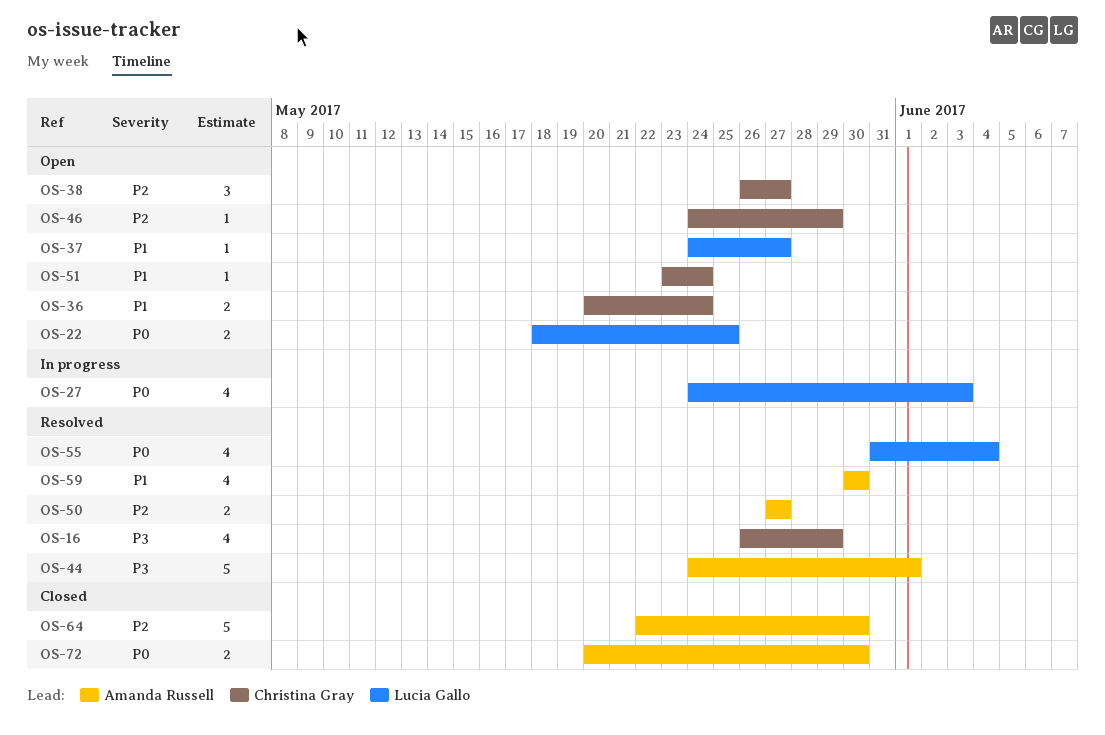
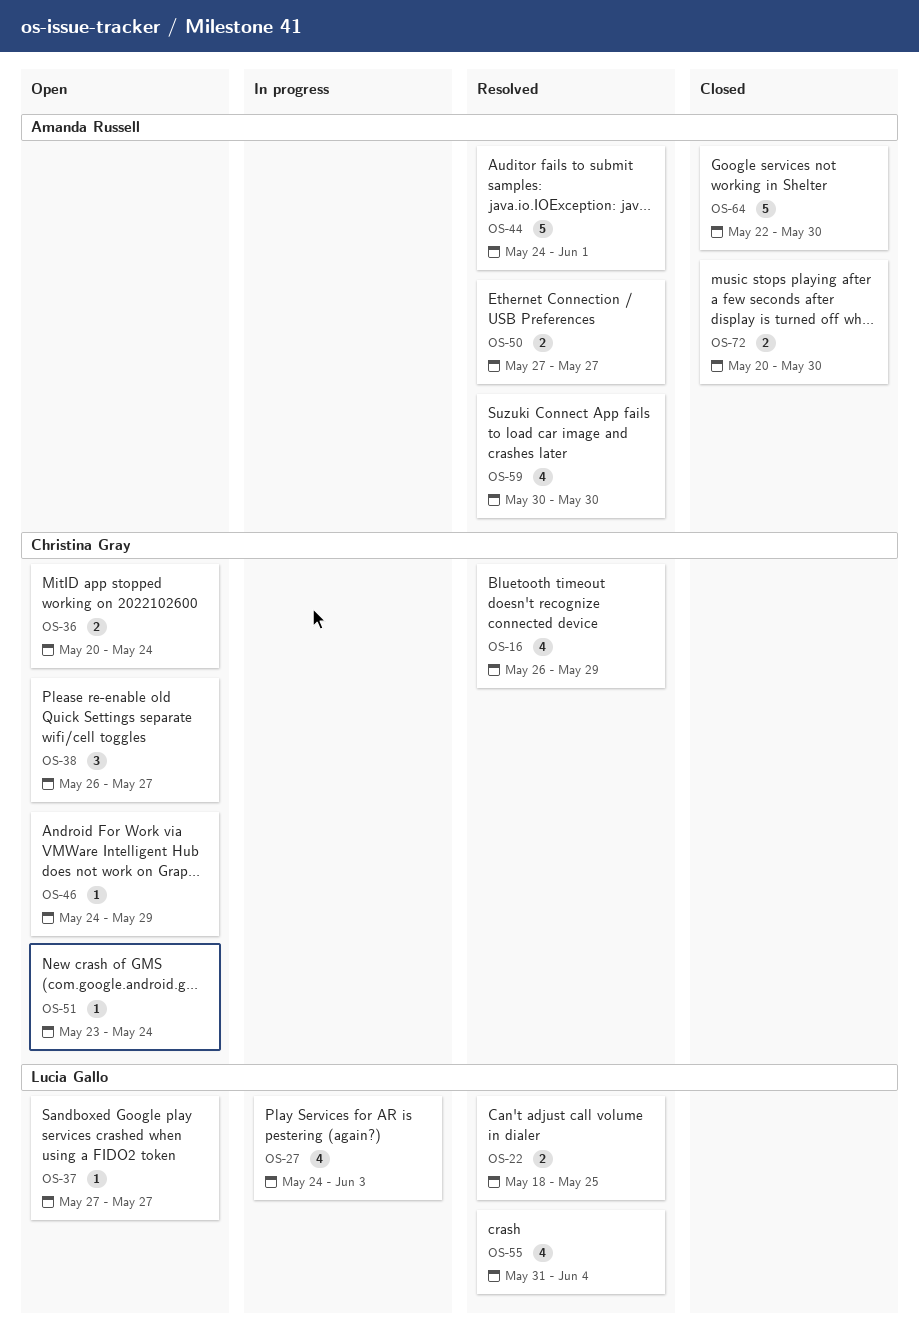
OS-22, status: Open -> Resolved
OS-37, start: May 24 -> May 27

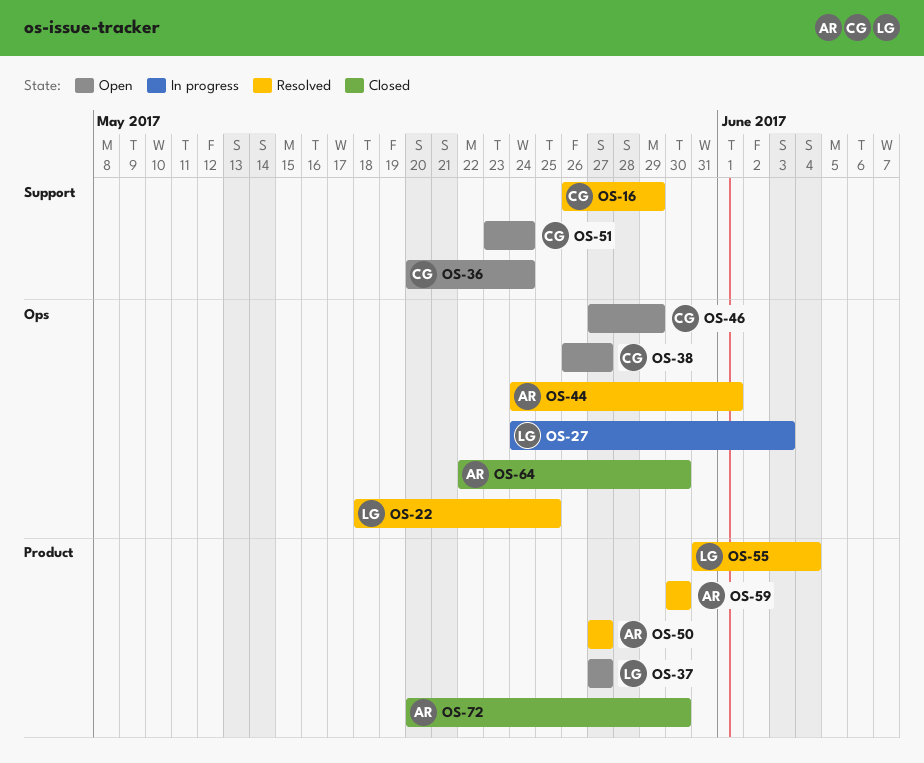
OS-46, start: May 24 -> May 27

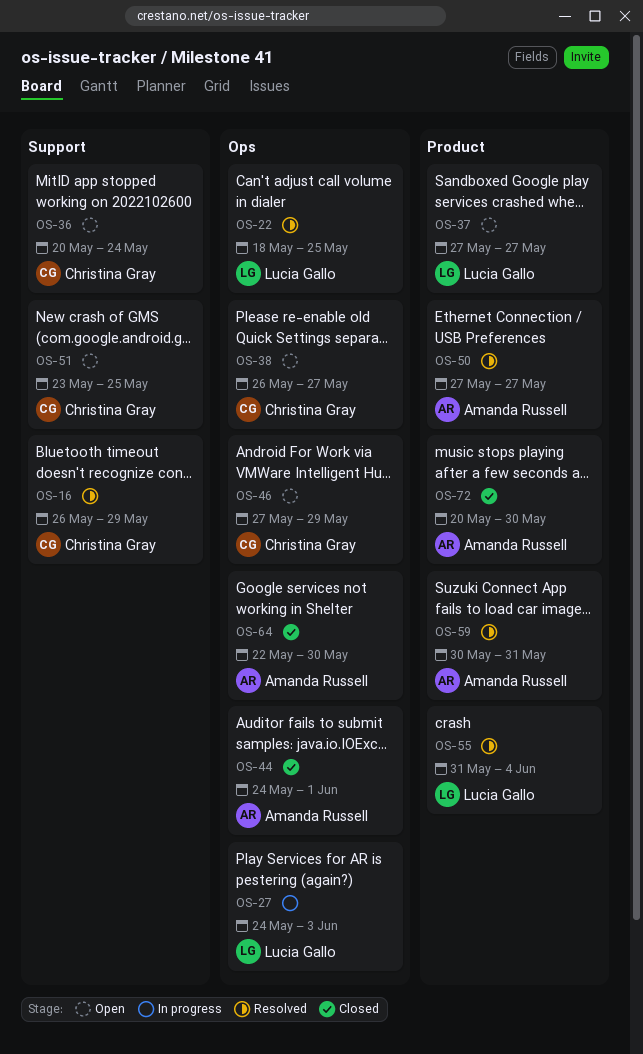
OS-44, status: Resolved -> Closed
OS-51, due: May 24 -> May 25
OS-59, due: May 30 -> May 31

